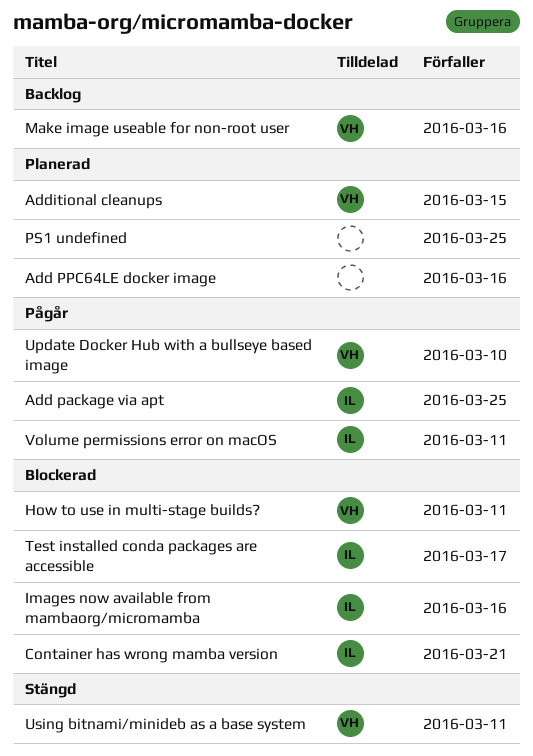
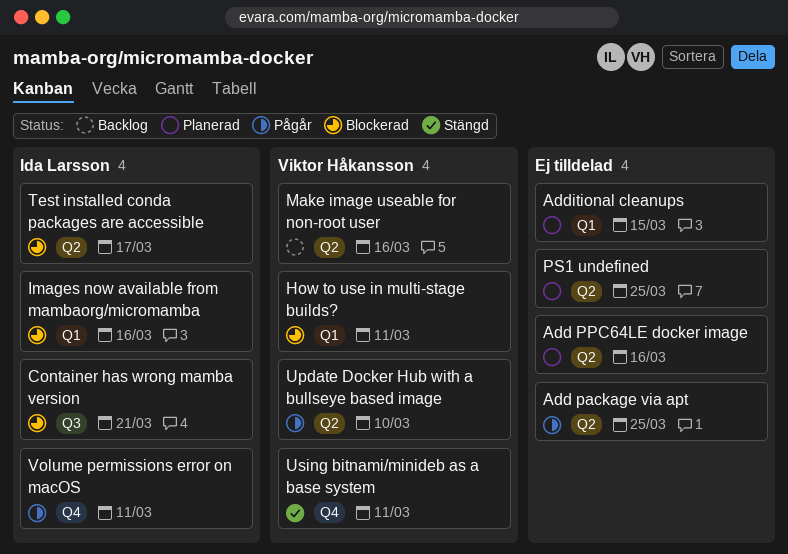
Add package via apt, owner: Ida Larsson -> none
Additional cleanups, owner: Viktor Håkansson -> none

